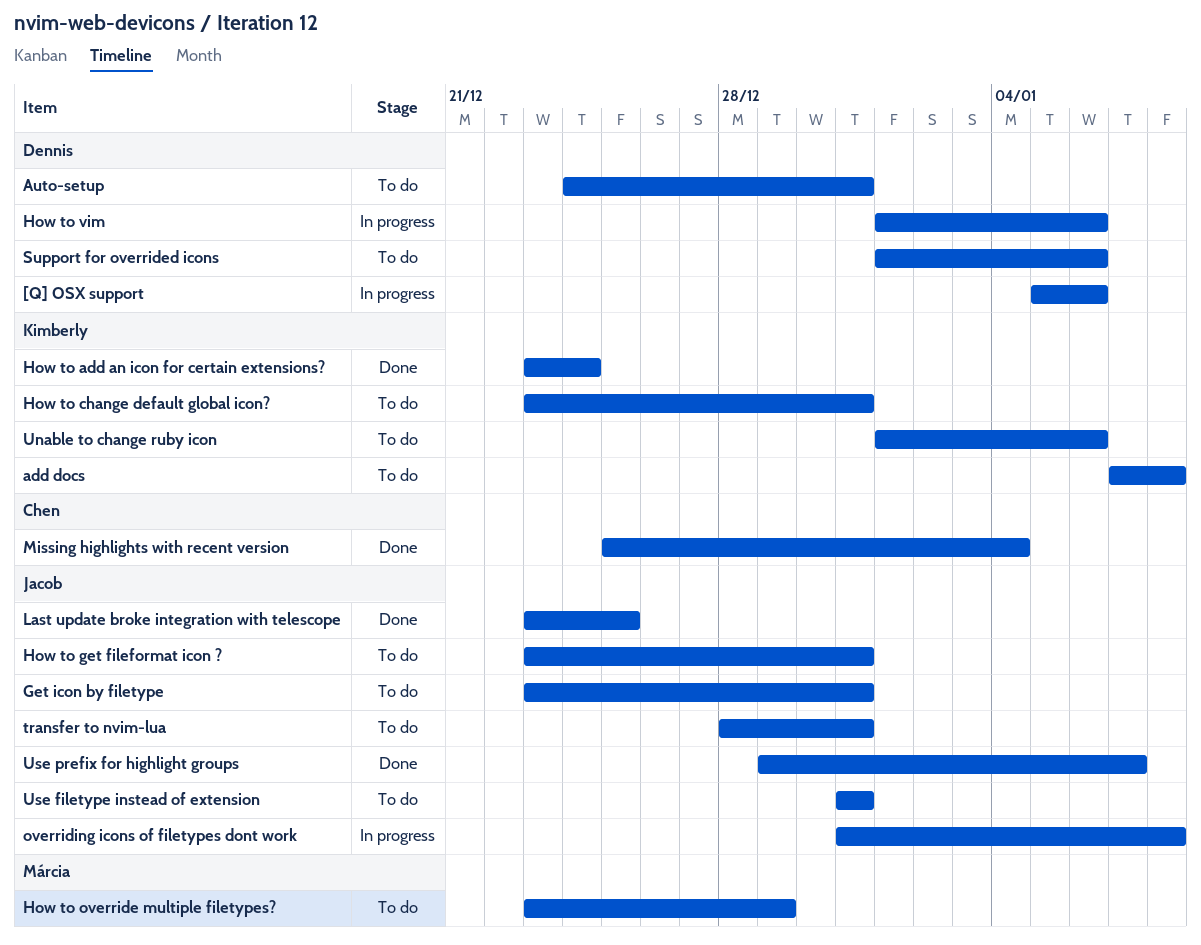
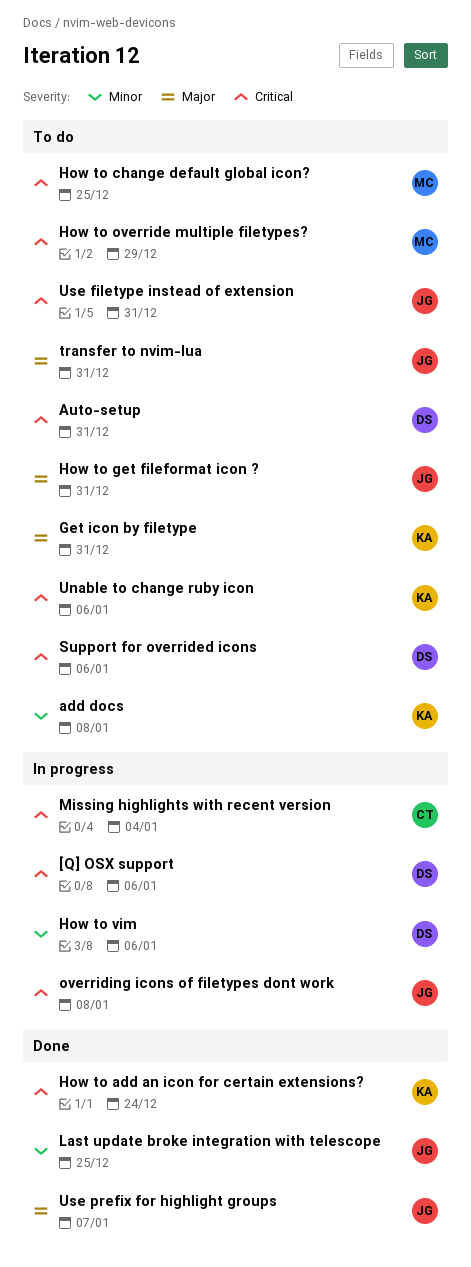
Get icon by filetype, owner: Jacob -> Kimberly
How to change default global icon?, owner: Kimberly -> Márcia
How to change default global icon?, due: Dec 31 -> Dec 25
Missing highlights with recent version, status: Done -> In progress

